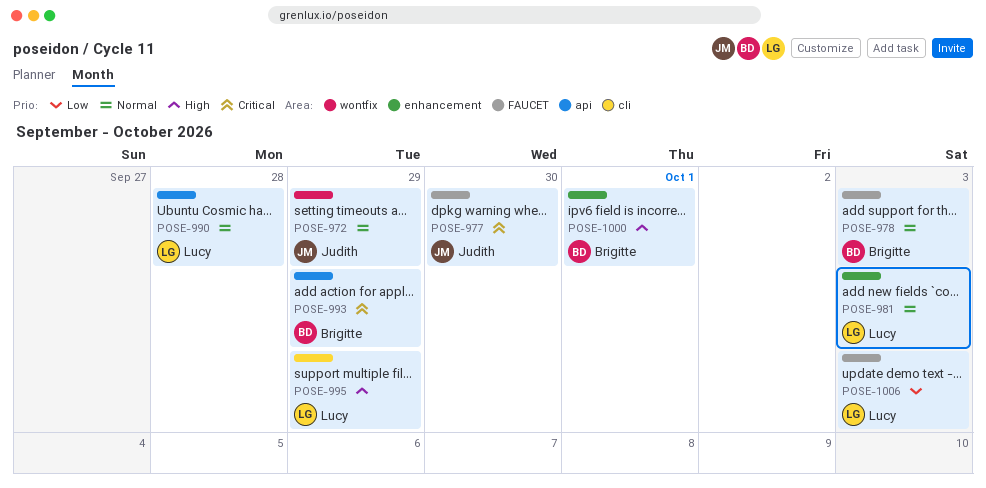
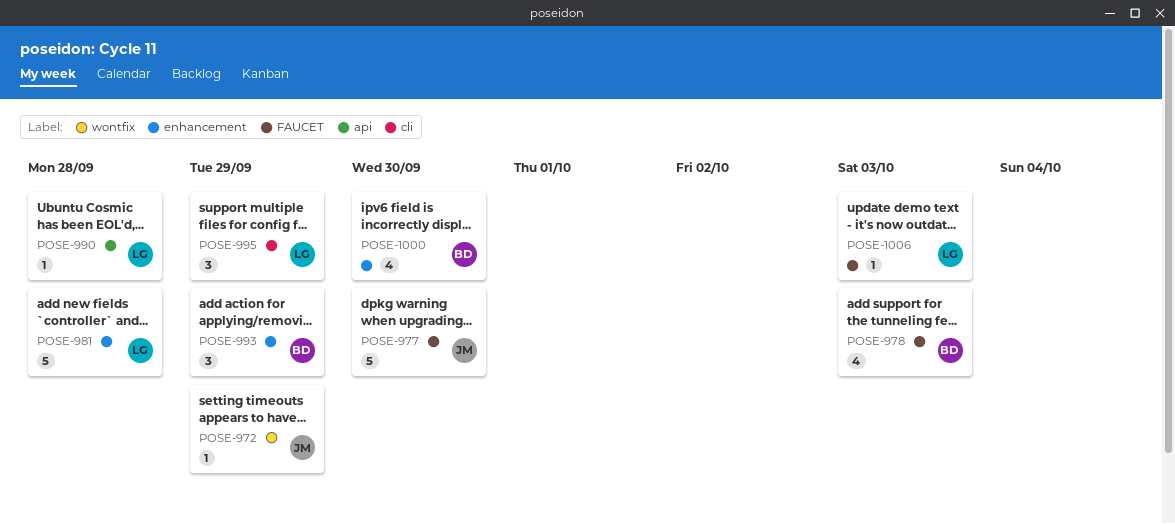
POSE-981, due: Oct 3 -> Sep 28
POSE-993, label: api -> enhancement
POSE-1000, due: Oct 1 -> Sep 30

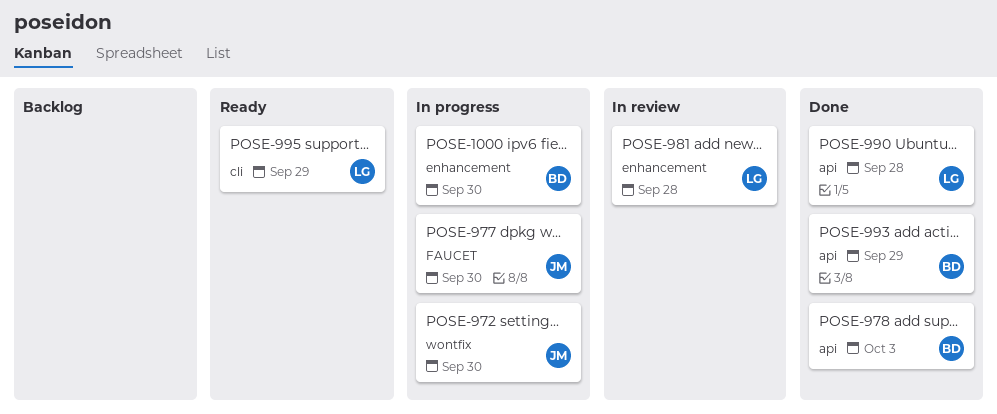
POSE-972, due: Sep 29 -> Sep 30
POSE-978, label: FAUCET -> api
POSE-993, label: enhancement -> api
POSE-1006: present -> none

